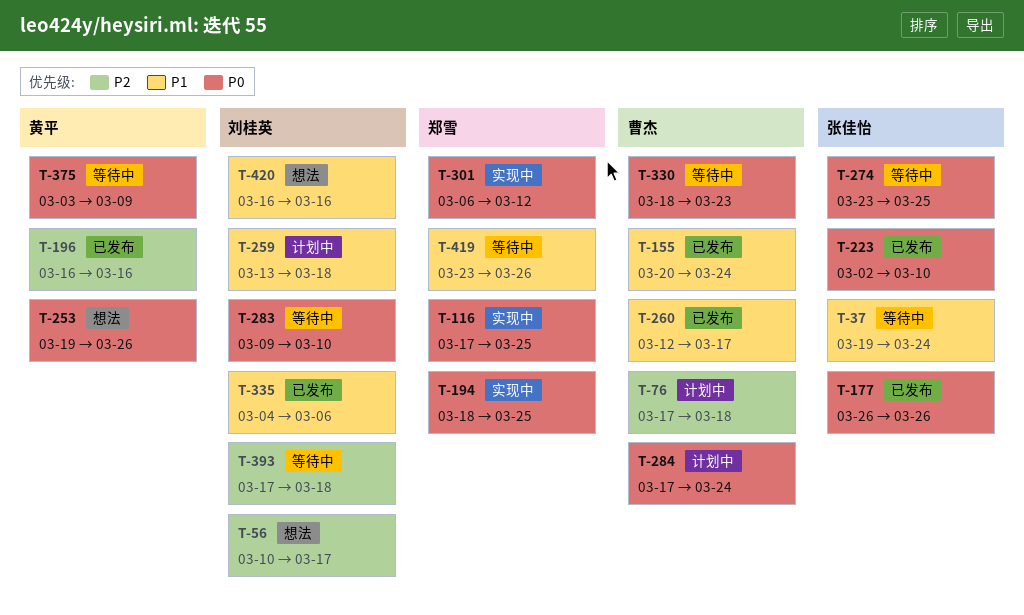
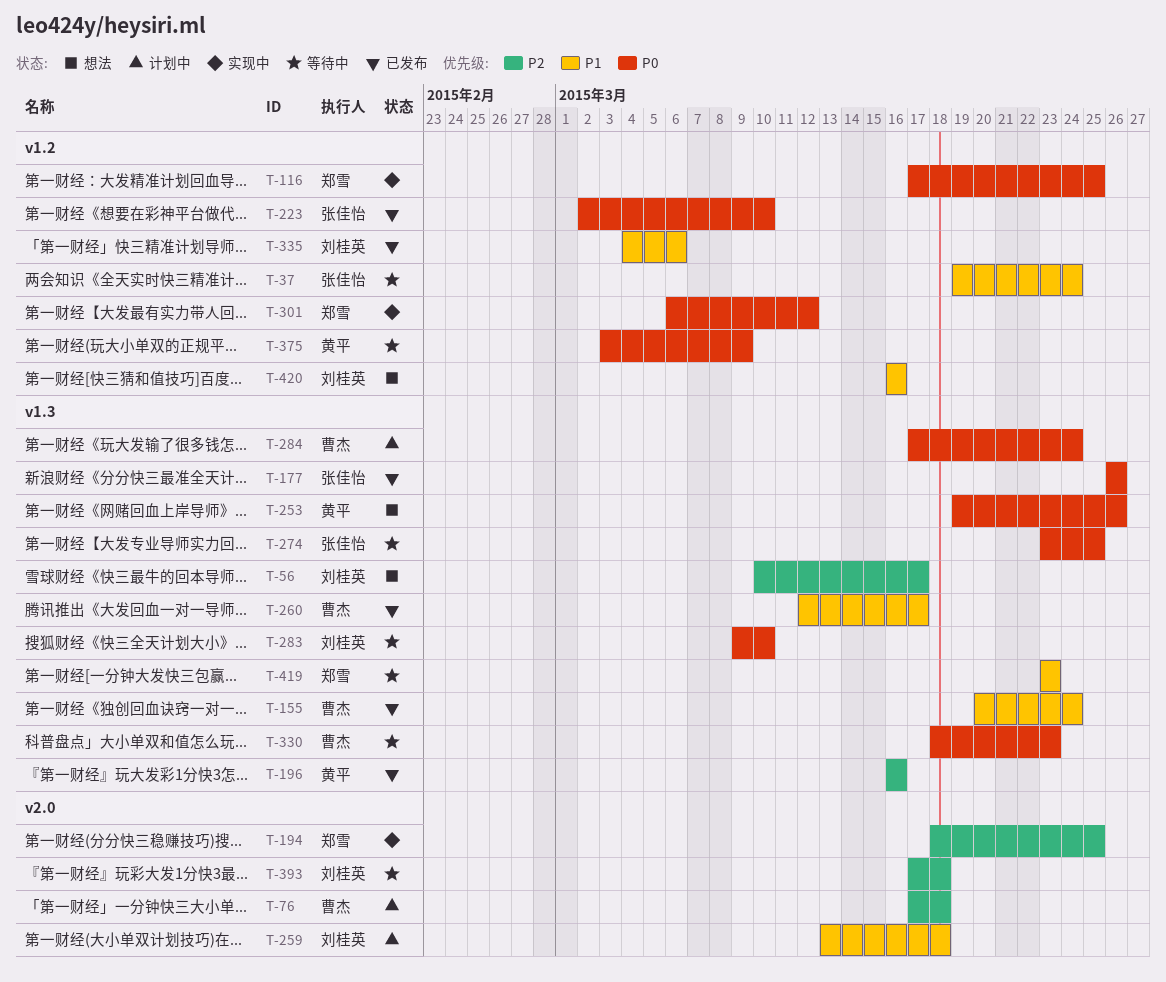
T-194, priority: P0 -> P2
T-419, due: Mar 26 -> Mar 23

